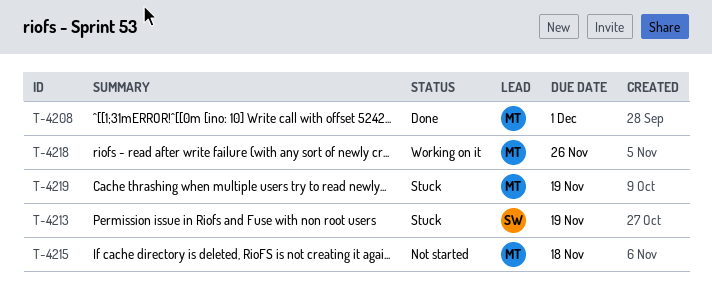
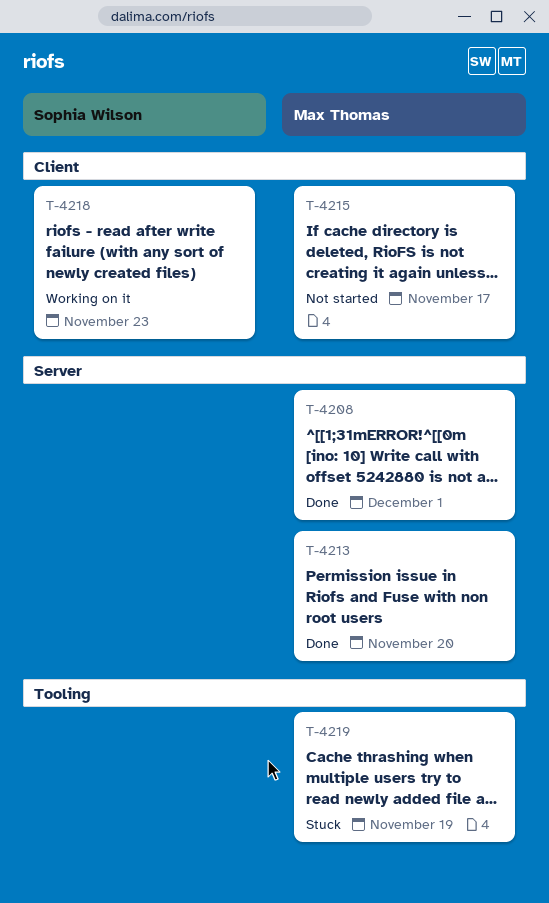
T-4213, status: Stuck -> Done
T-4213, owner: Sophia Wilson -> Max Thomas
T-4213, due: Nov 19 -> Nov 20
T-4215, due: Nov 18 -> Nov 17
T-4218, owner: Max Thomas -> Sophia Wilson
T-4218, due: Nov 26 -> Nov 23

